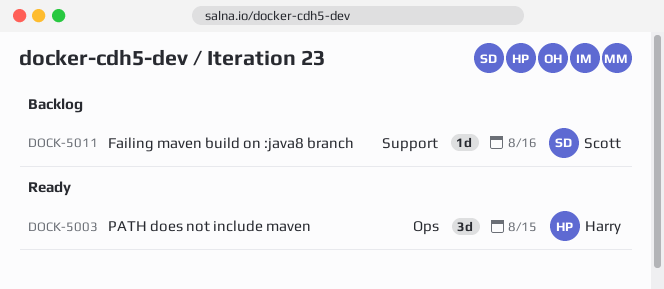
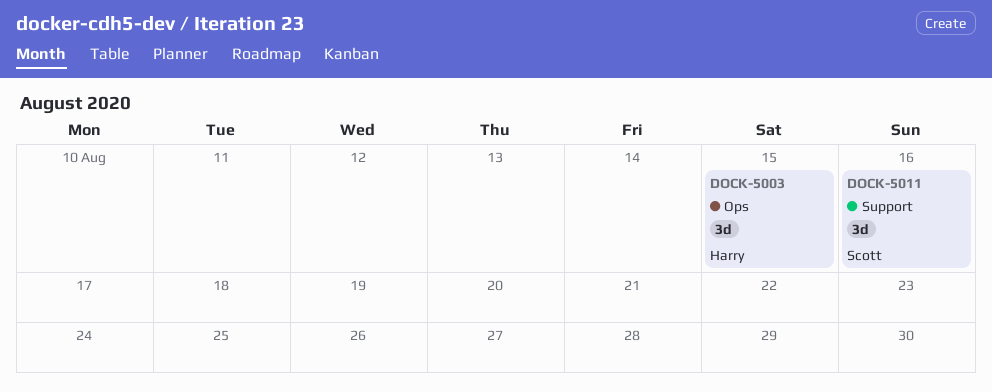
DOCK-5011, estimate: 1d -> 3d

